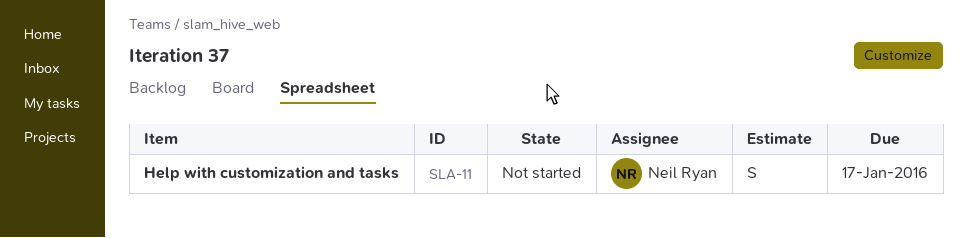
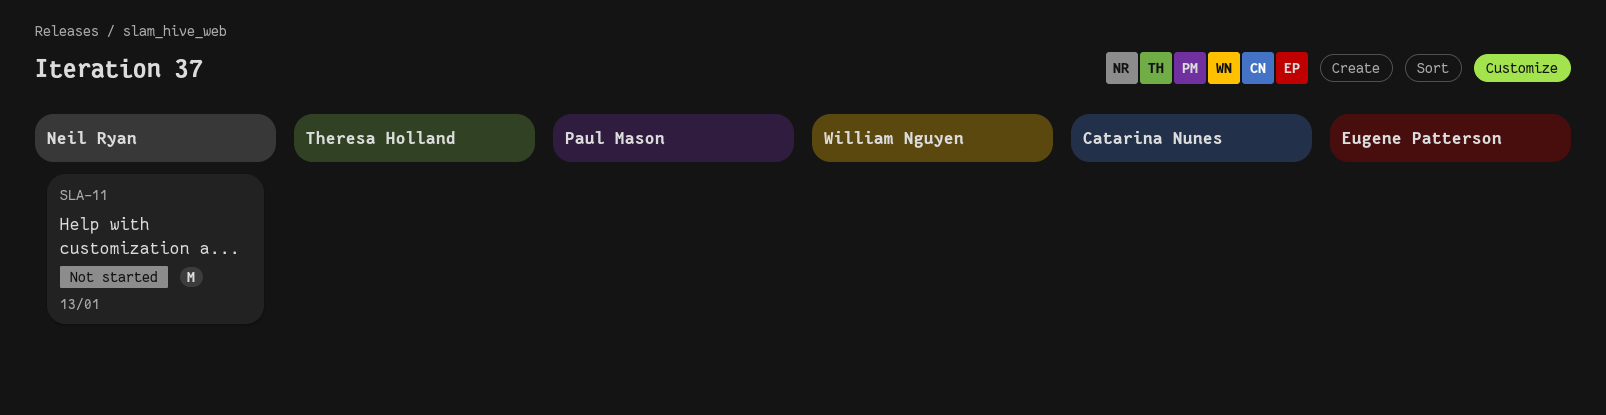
SLA-11, estimate: S -> M
SLA-11, due: Jan 17 -> Jan 13

